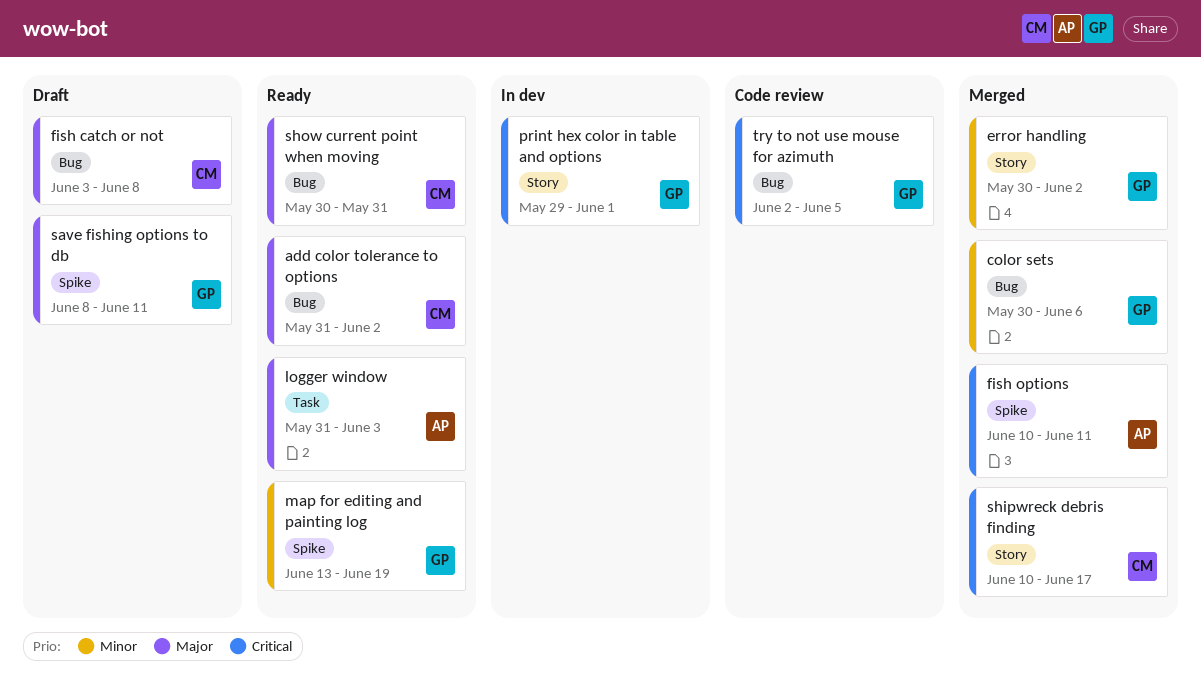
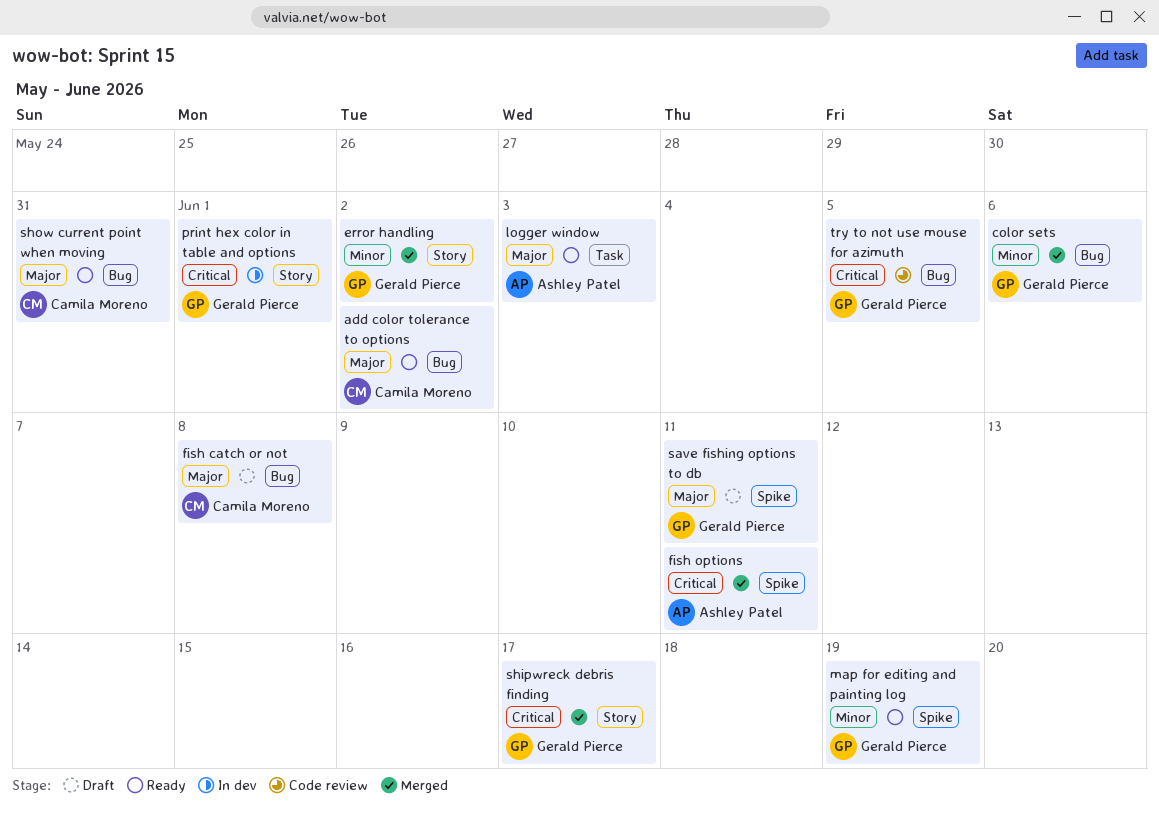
shipwreck debris finding, owner: Camila Moreno -> Gerald Pierce

